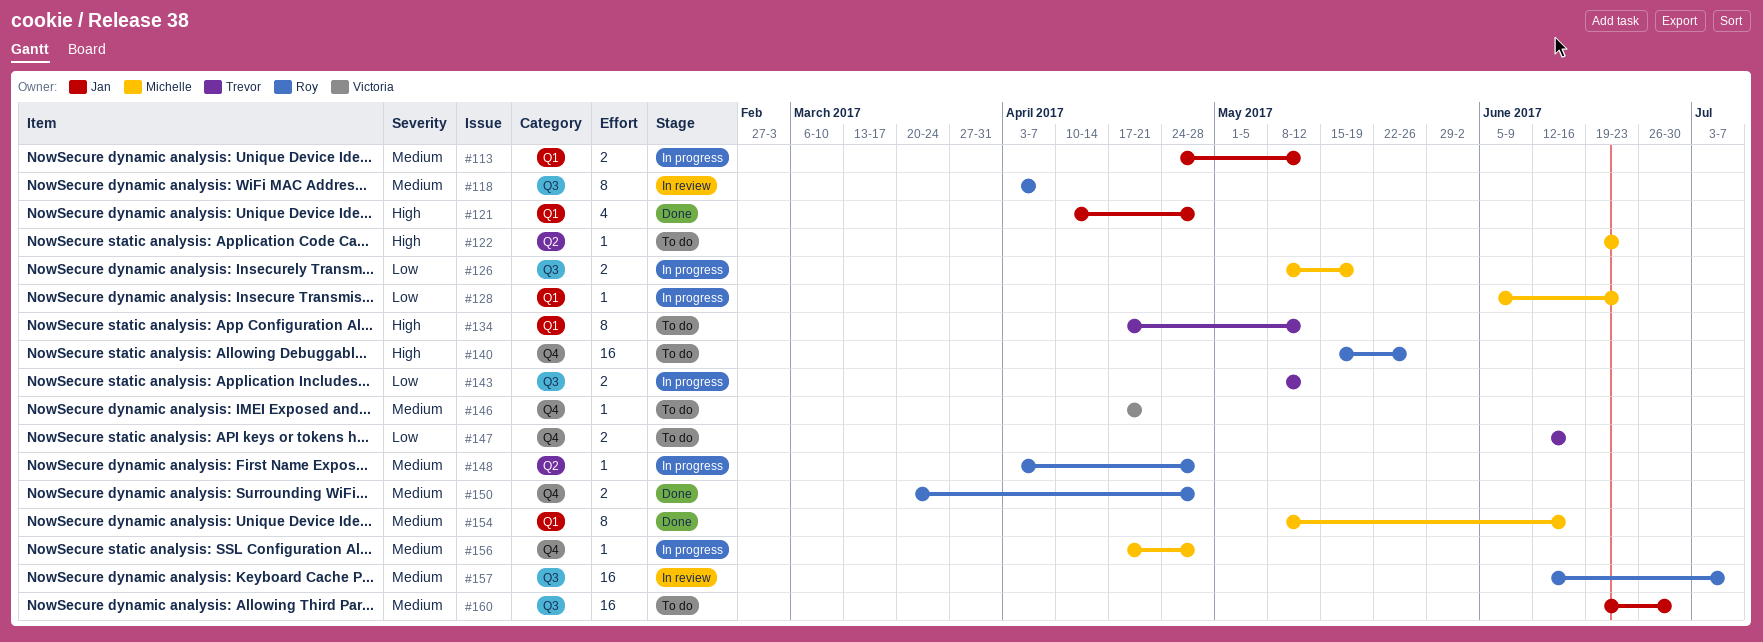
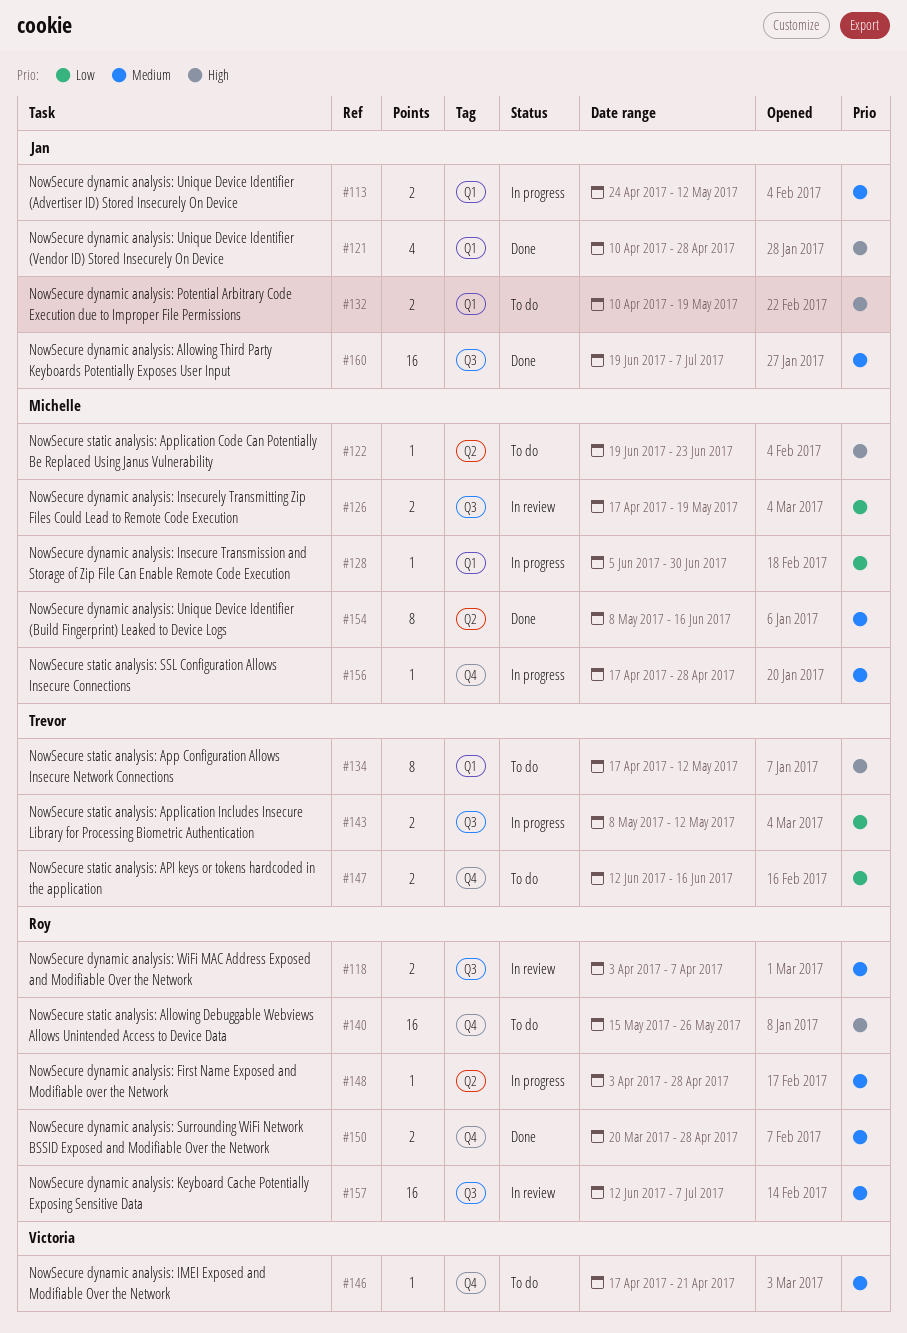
#118, estimate: 8 -> 2
#126, status: In progress -> In review
#126, start: May 8 -> Apr 17
#128, due: Jun 23 -> Jun 30
#132: none -> present
#154, label: Q1 -> Q2
#160, status: To do -> Done
#160, due: Jun 30 -> Jul 7

